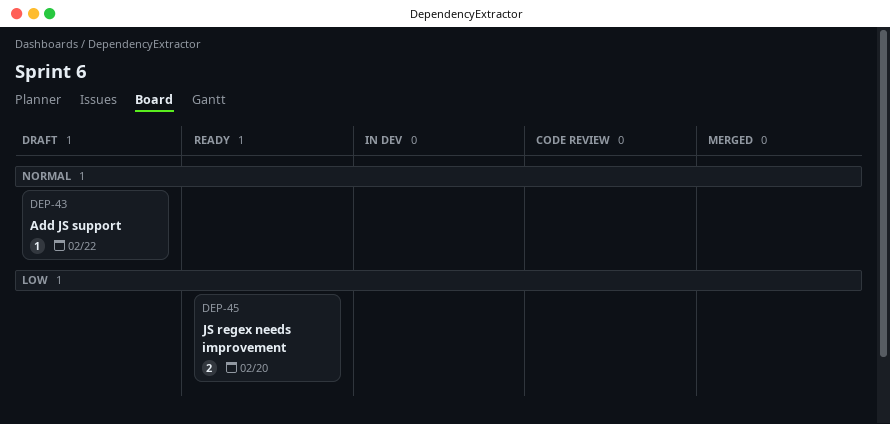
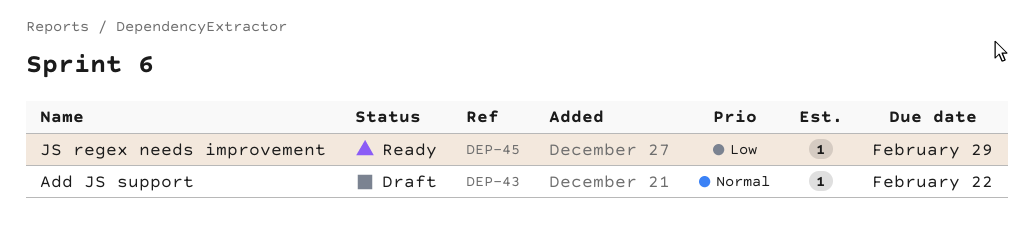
DEP-45, estimate: 2 -> 1
DEP-45, due: Feb 20 -> Feb 29

